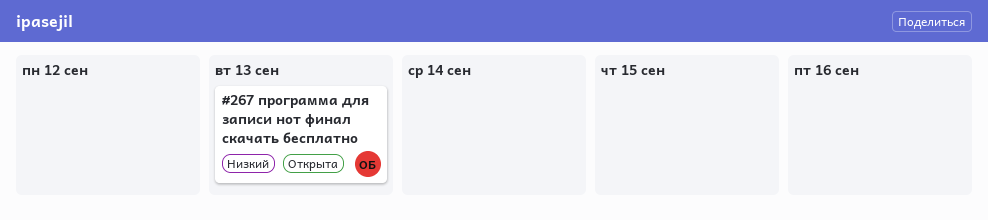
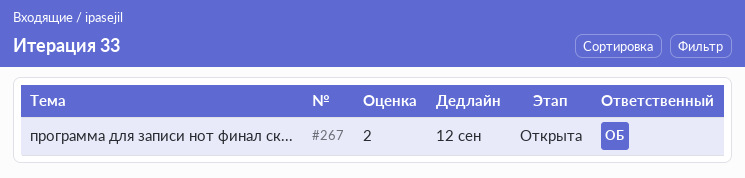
#267, due: Sep 13 -> Sep 12

